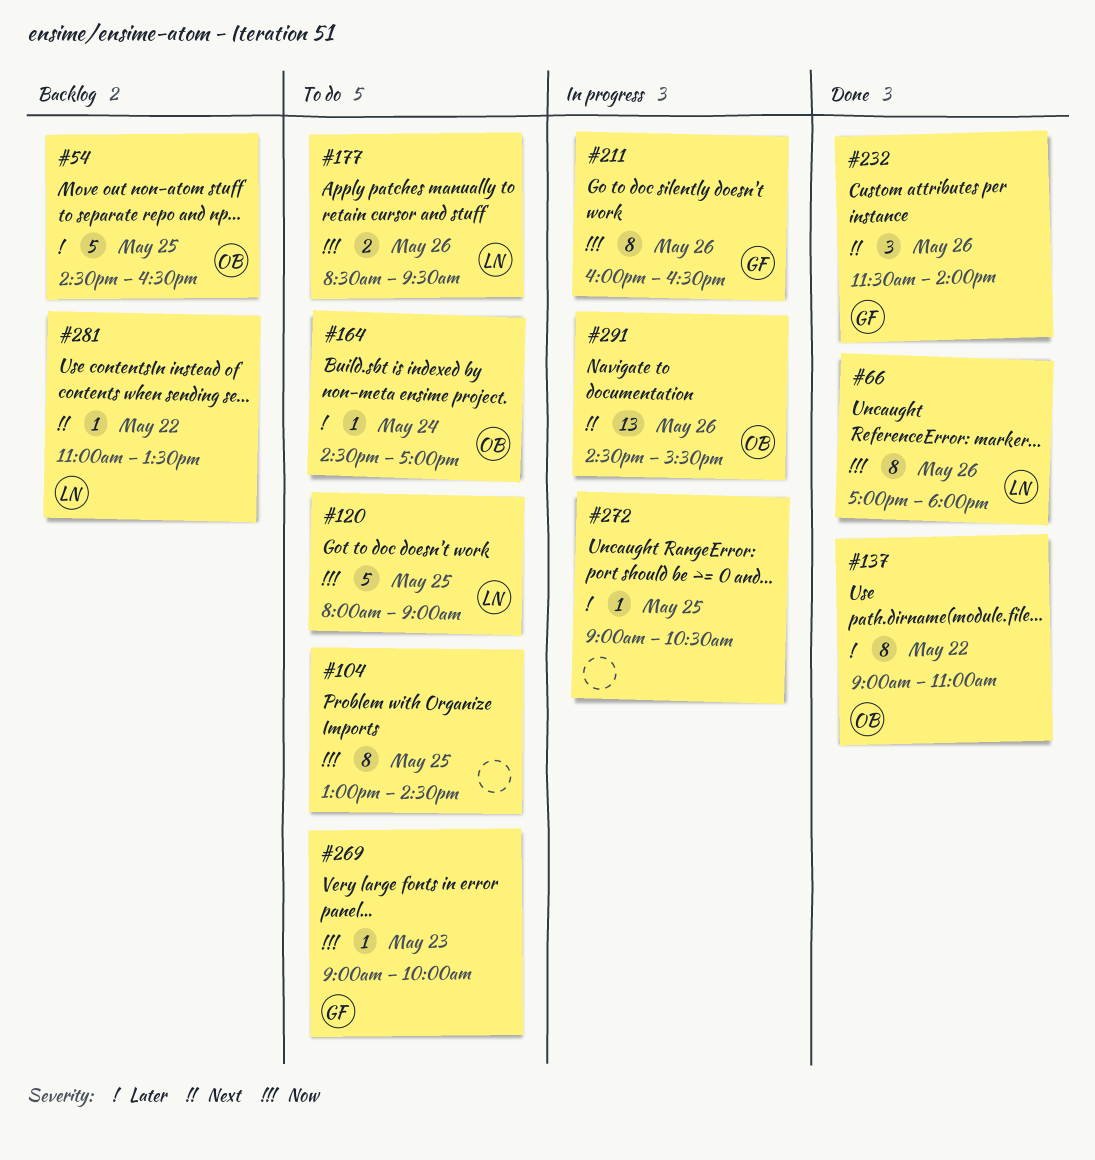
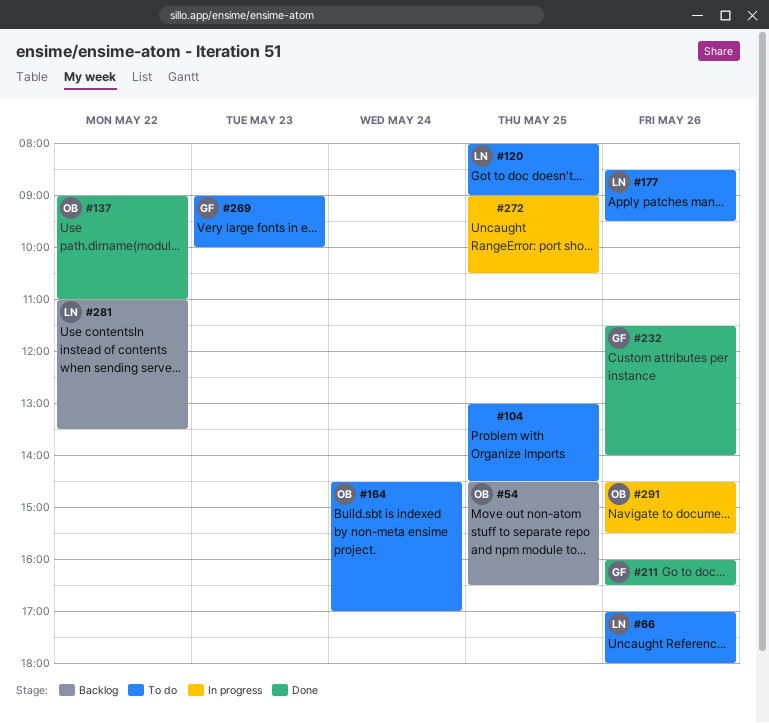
#66, status: Done -> To do
#211, status: In progress -> Done

